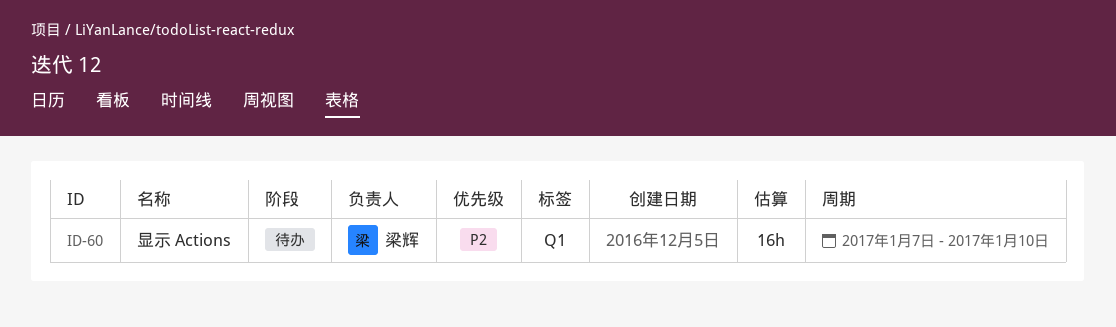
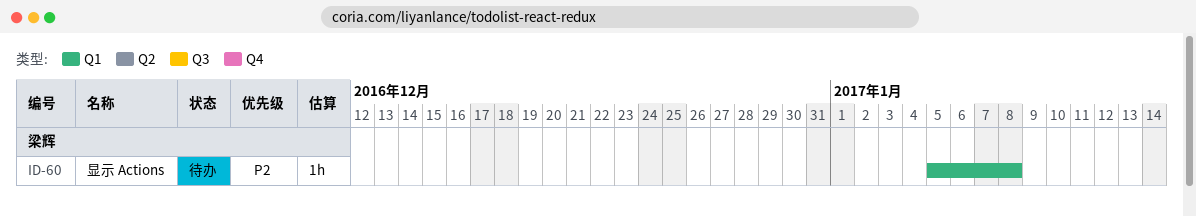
ID-60, estimate: 16h -> 1h
ID-60, start: Jan 7 -> Jan 5
ID-60, due: Jan 10 -> Jan 8

